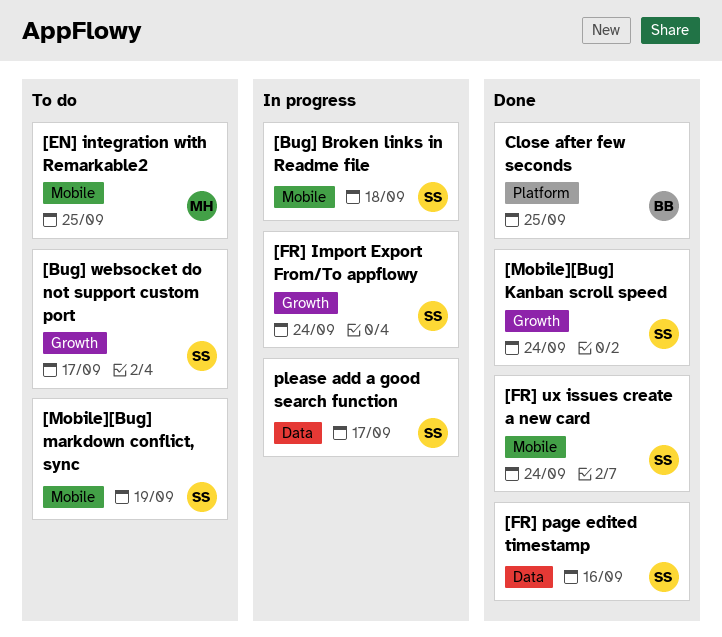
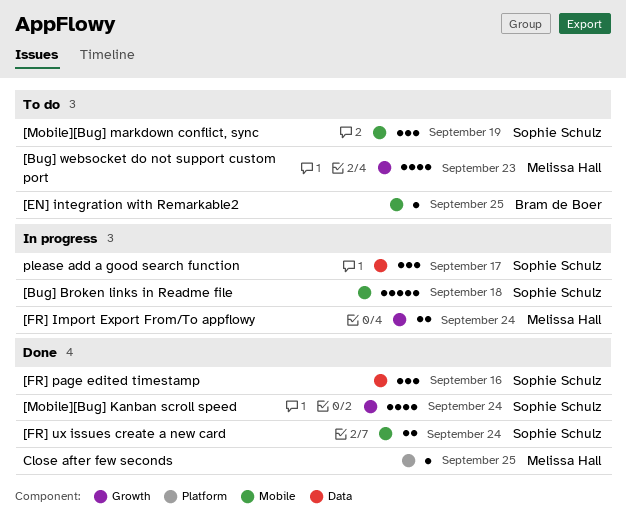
[Bug] websocket do not support custom port, owner: Sophie Schulz -> Melissa Hall
[Bug] websocket do not support custom port, due: Sep 17 -> Sep 23
[EN] integration with Remarkable2, owner: Melissa Hall -> Bram de Boer
[FR] Import Export From/To appflowy, owner: Sophie Schulz -> Melissa Hall
Close after few seconds, owner: Bram de Boer -> Melissa Hall

